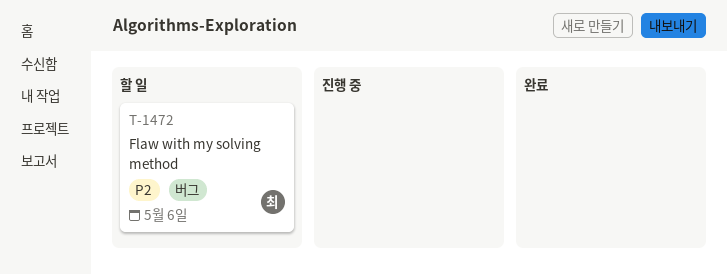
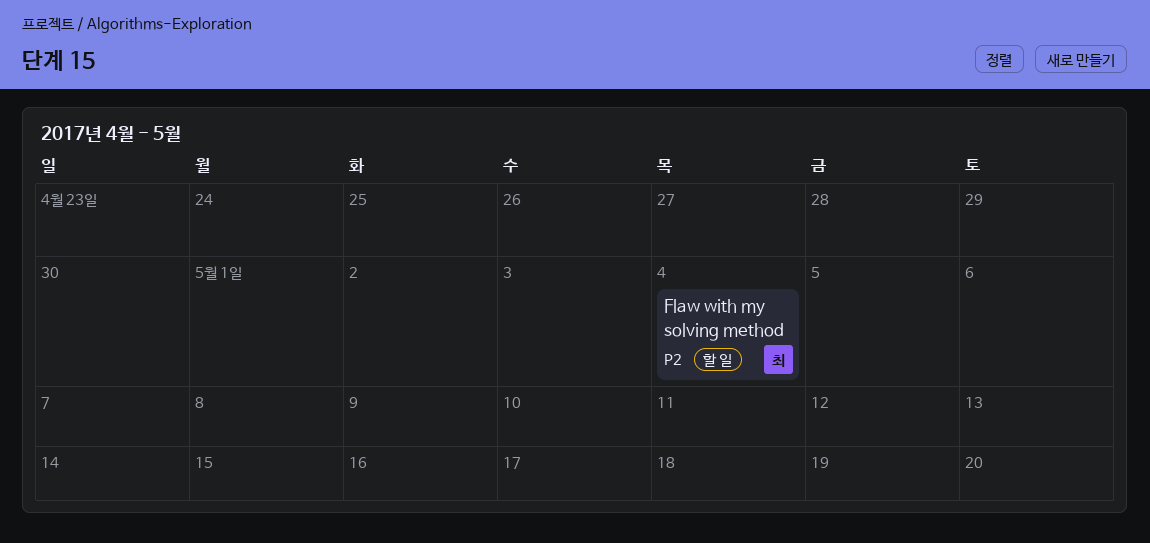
Flaw with my solving method, due: May 6 -> May 4

